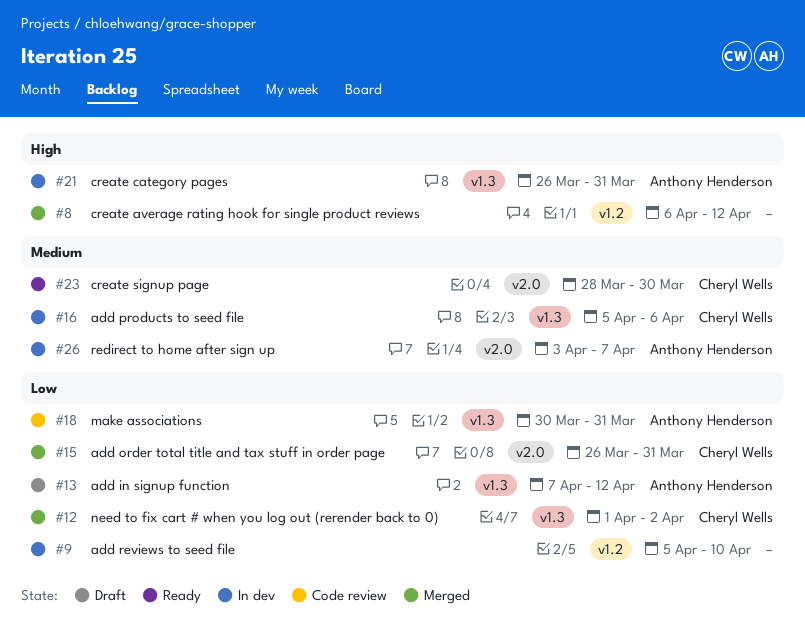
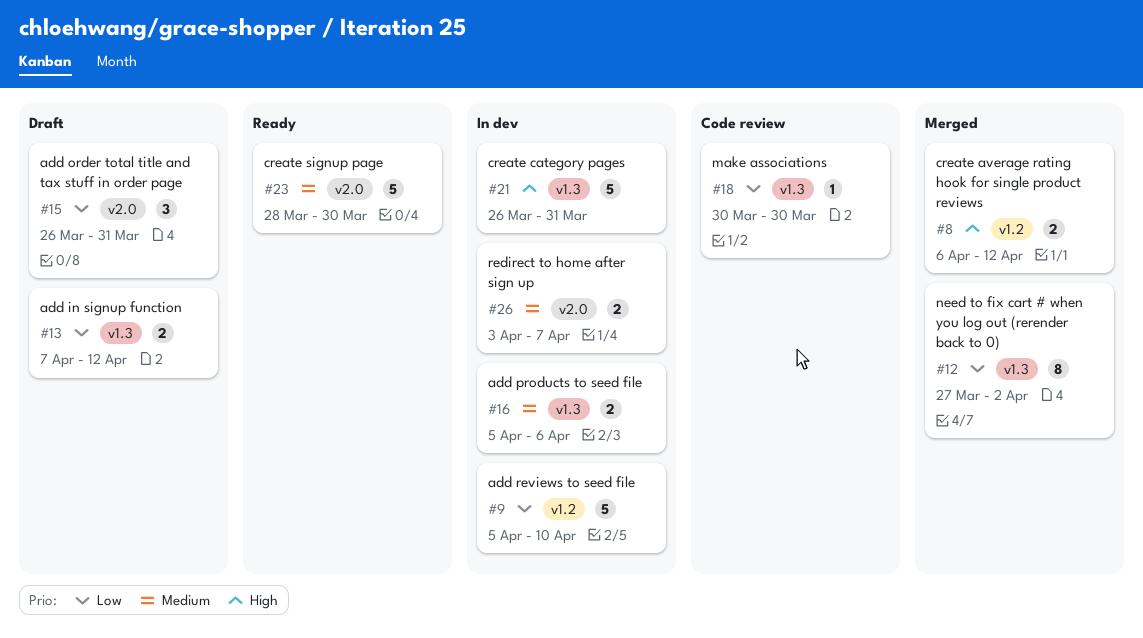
#12, start: Apr 1 -> Mar 27
#15, status: Merged -> Draft
#18, due: Mar 31 -> Mar 30

